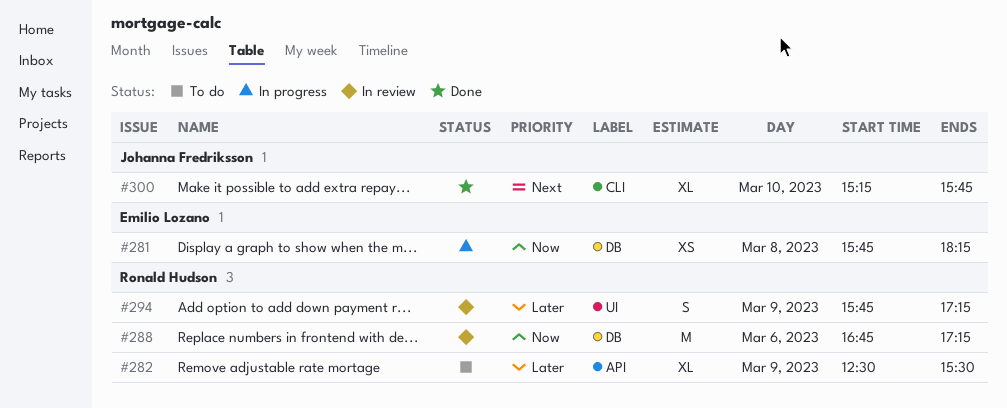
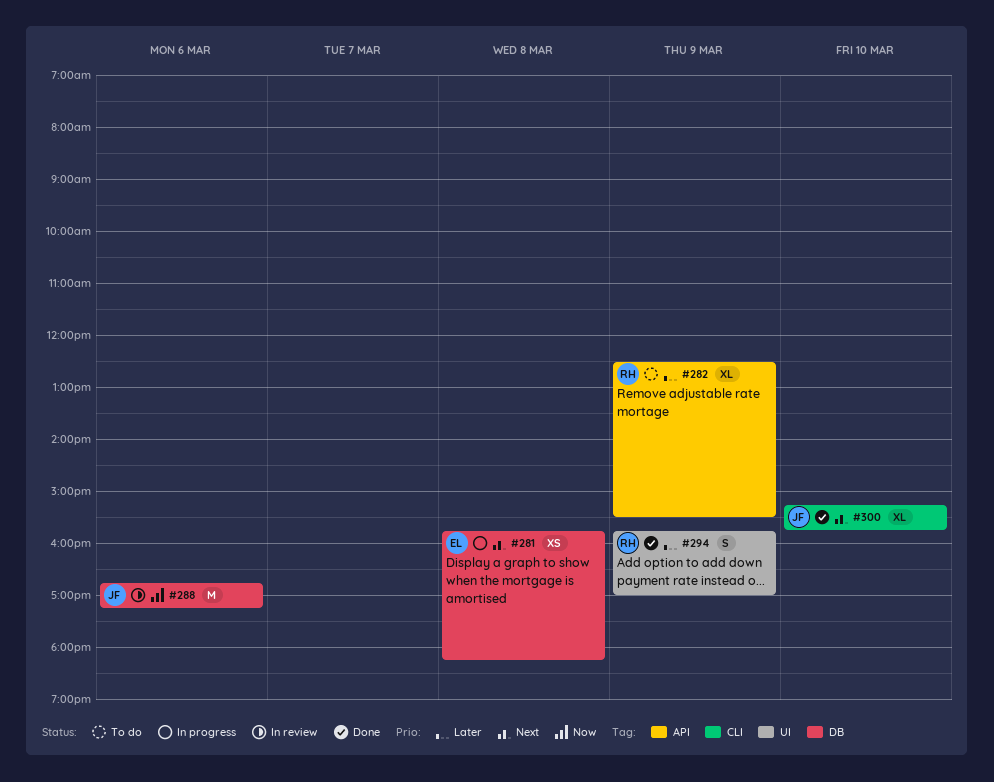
#281, priority: Now -> Next
#288, owner: Ronald Hudson -> Johanna Fredriksson
#294, status: In review -> Done
#294, ends: 17:15 -> 17:00

